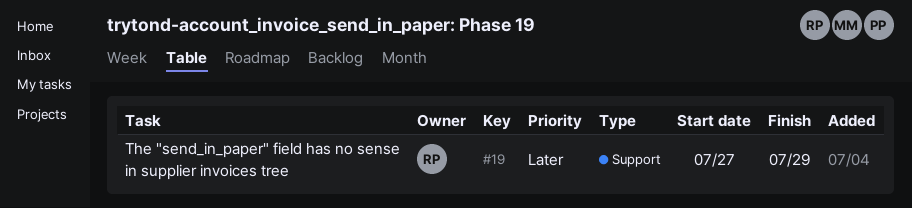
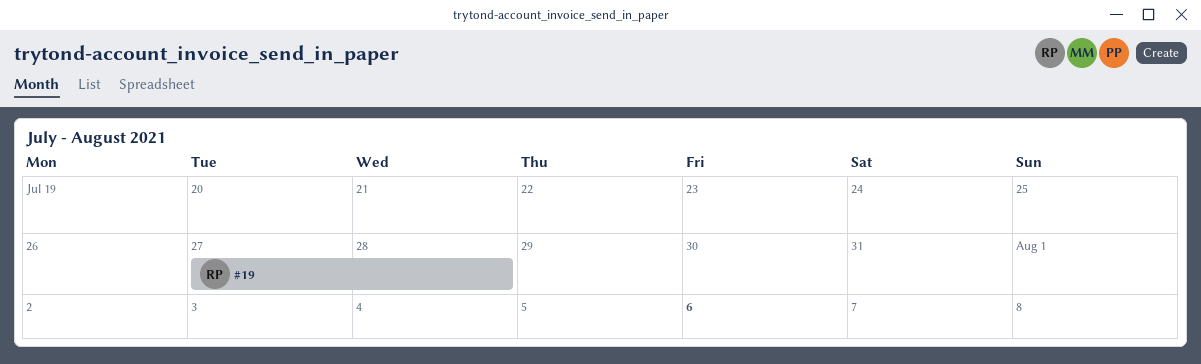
#19, due: Jul 29 -> Jul 28

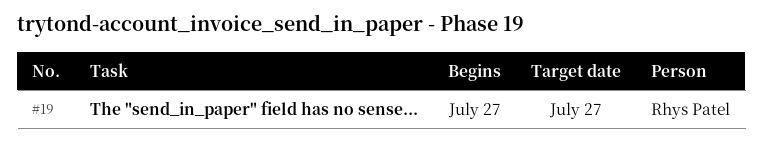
#19, due: Jul 28 -> Jul 27

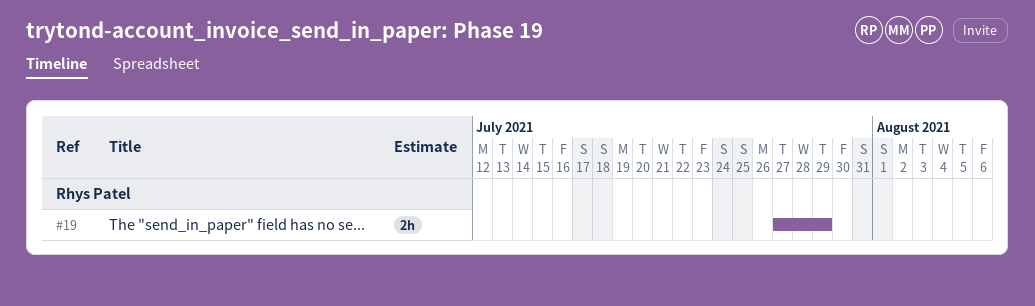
#19, due: Jul 27 -> Jul 29

